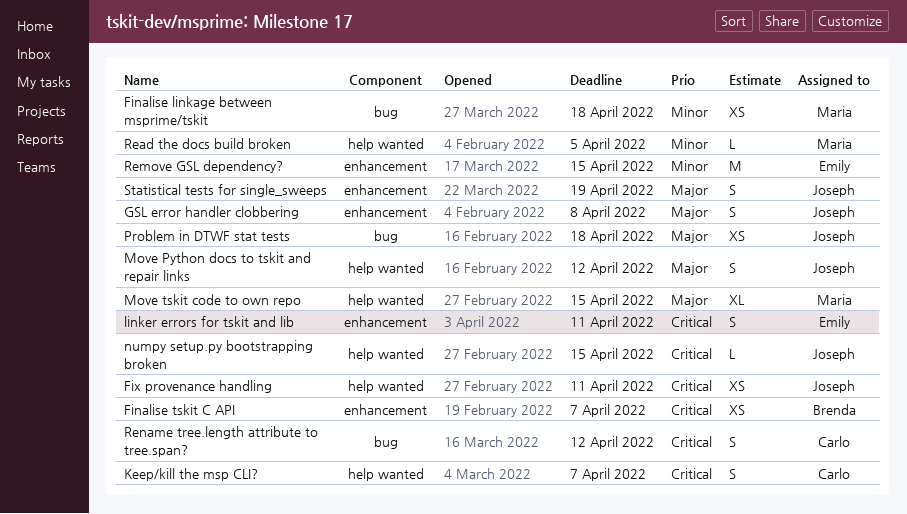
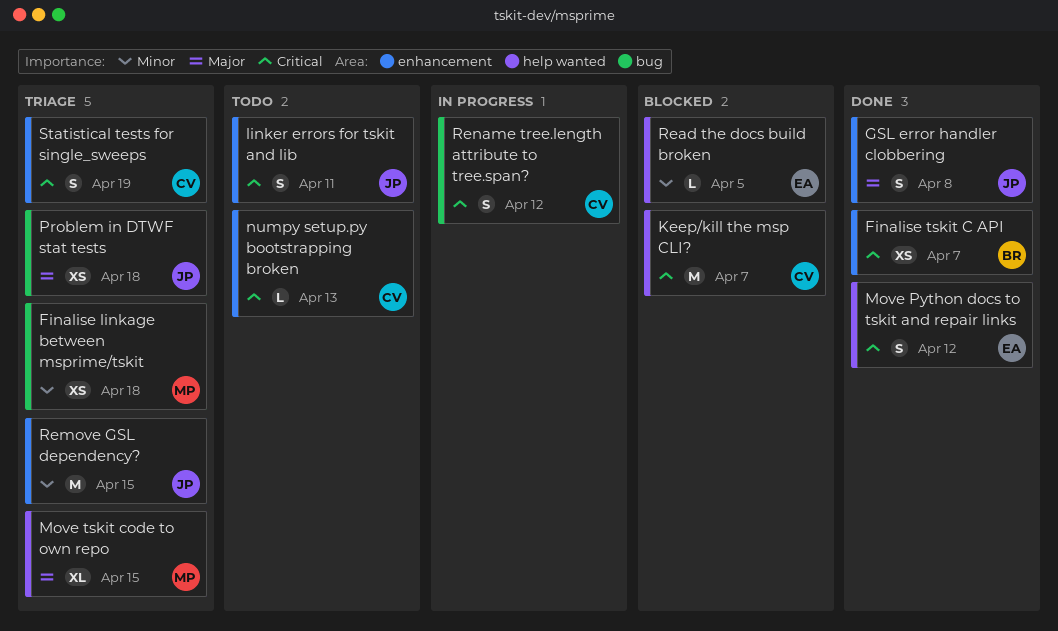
Fix provenance handling: present -> none
Keep/kill the msp CLI?, estimate: S -> M
linker errors for tskit and lib, owner: Emily -> Joseph
Move Python docs to tskit and repair links, owner: Joseph -> Emily
Move Python docs to tskit and repair links, priority: Major -> Critical
numpy setup.py bootstrapping broken, owner: Joseph -> Carlo
numpy setup.py bootstrapping broken, label: help wanted -> enhancement
numpy setup.py bootstrapping broken, due: Apr 15 -> Apr 13
Read the docs build broken, owner: Maria -> Emily
Remove GSL dependency?, owner: Emily -> Joseph
Statistical tests for single_sweeps, owner: Joseph -> Carlo
Statistical tests for single_sweeps, priority: Major -> Critical

